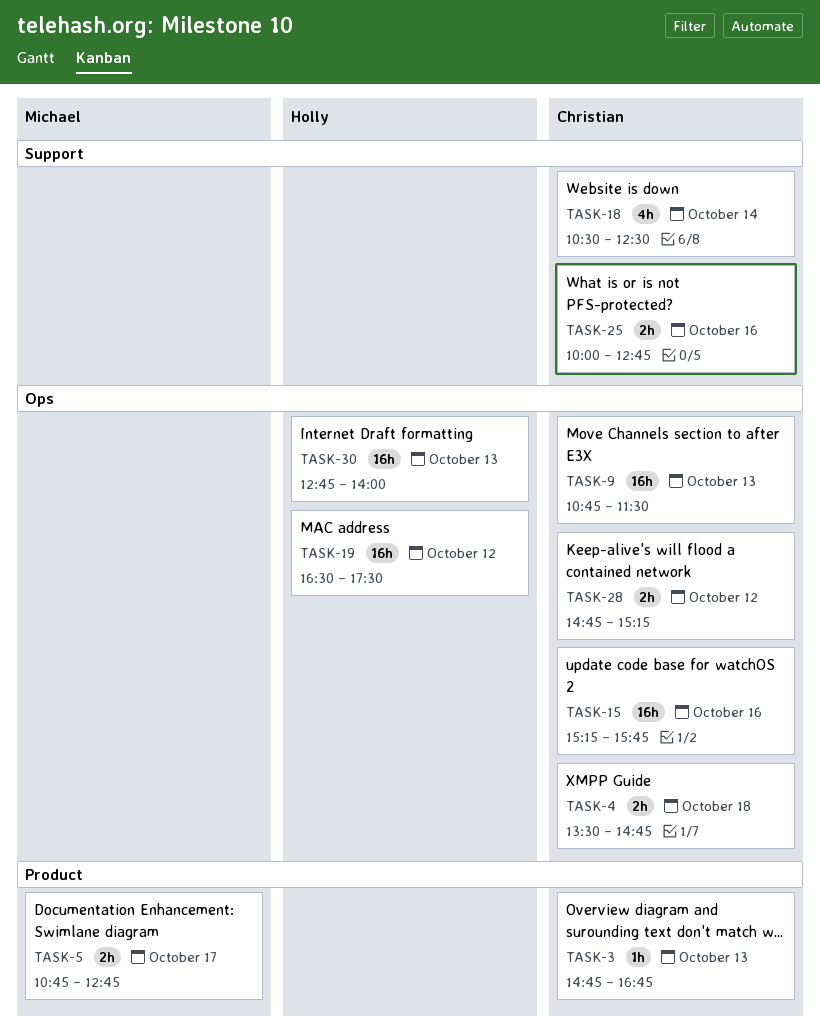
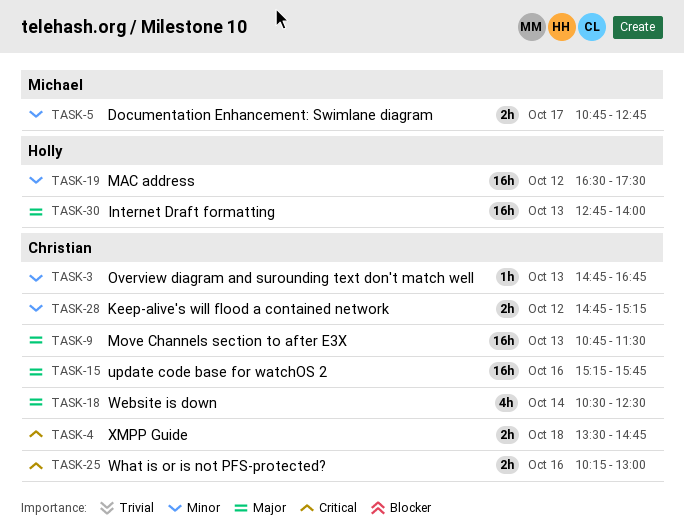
TASK-25, begins: 10:00 -> 10:15
TASK-25, ends: 12:45 -> 13:00

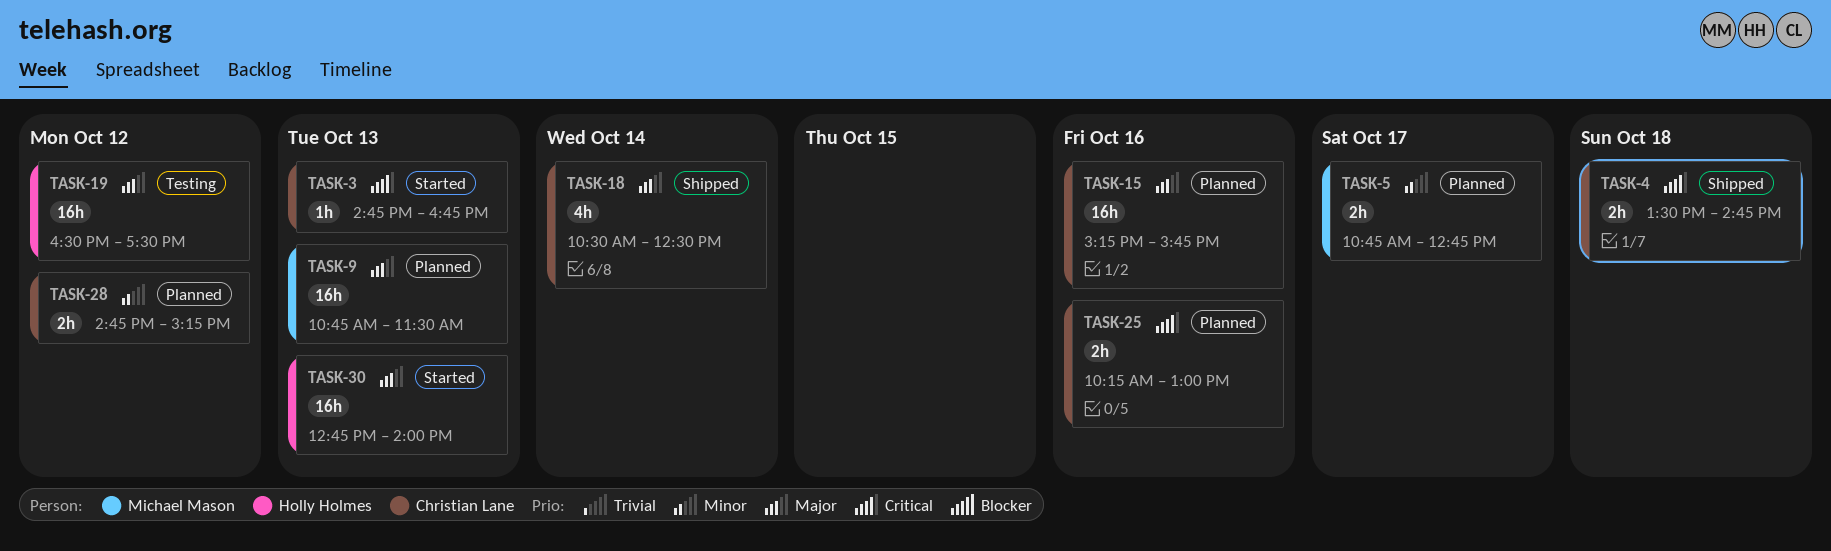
TASK-3, priority: Minor -> Critical
TASK-9, owner: Christian Lane -> Michael Mason
TASK-19, priority: Minor -> Major

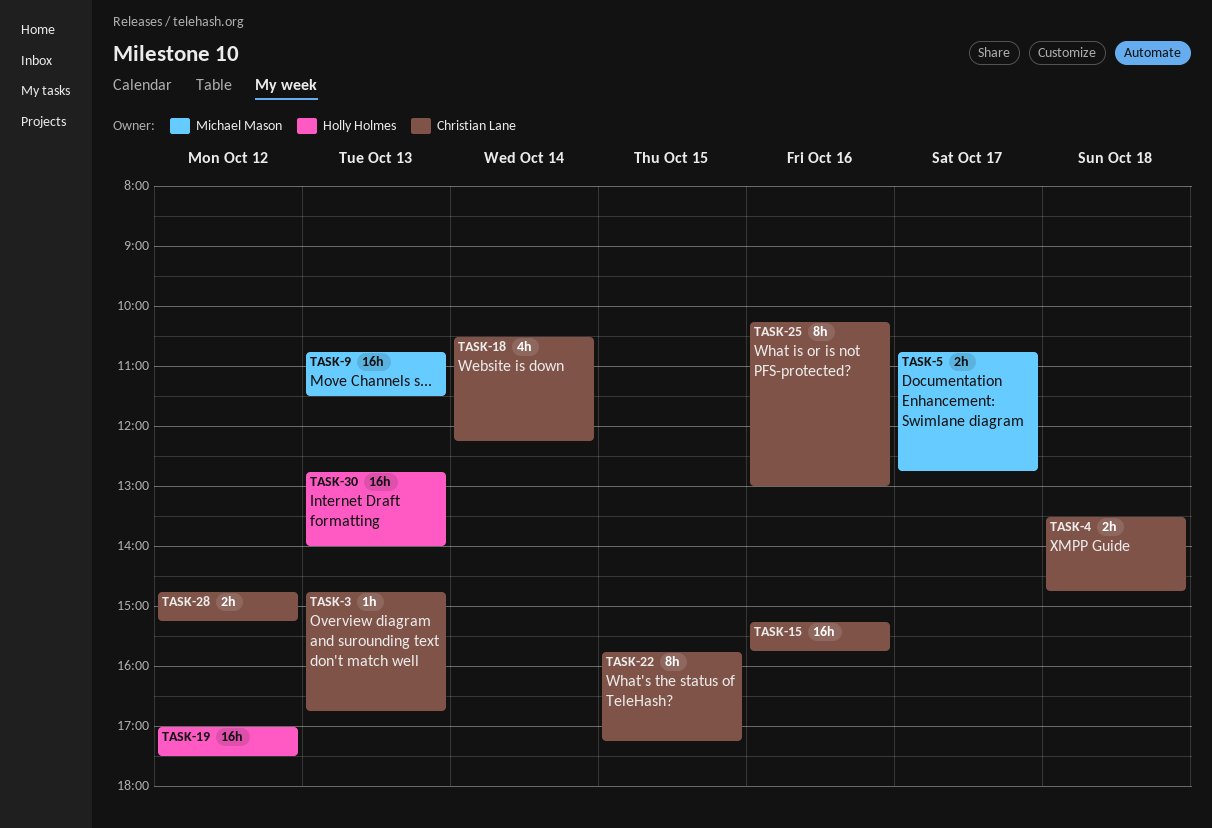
TASK-18, ends: 12:30 -> 12:15
TASK-19, begins: 16:30 -> 17:00
TASK-22: none -> present
TASK-25, estimate: 2h -> 8h

